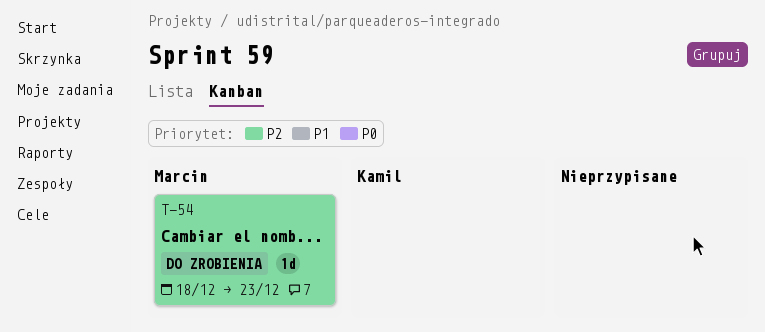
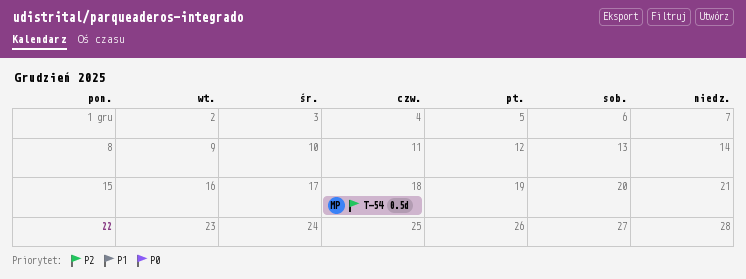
T-54, estimate: 1d -> 0.5d
T-54, due: Dec 23 -> Dec 18

